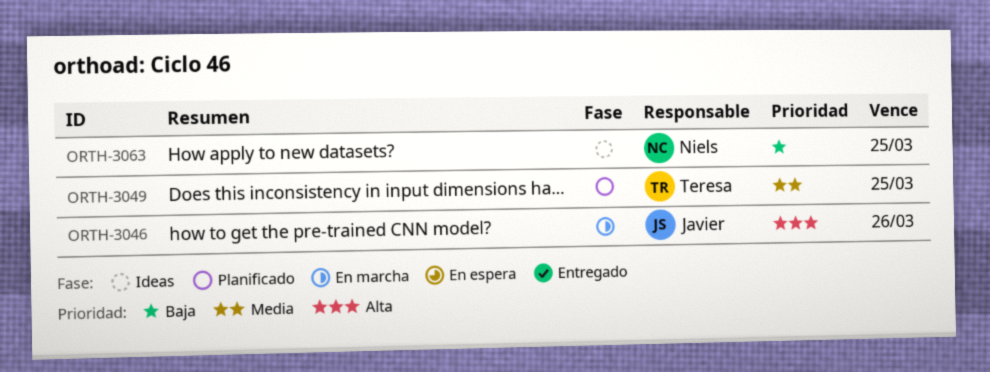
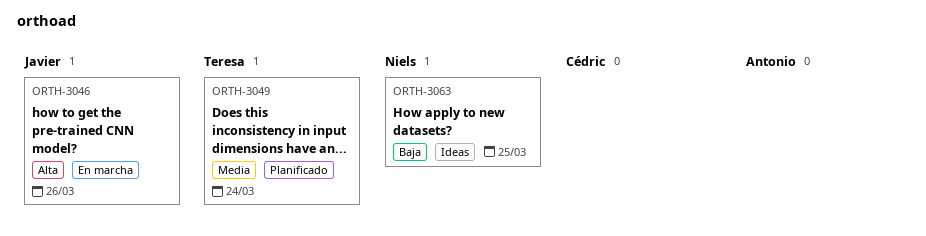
ORTH-3049, due: Mar 25 -> Mar 24

